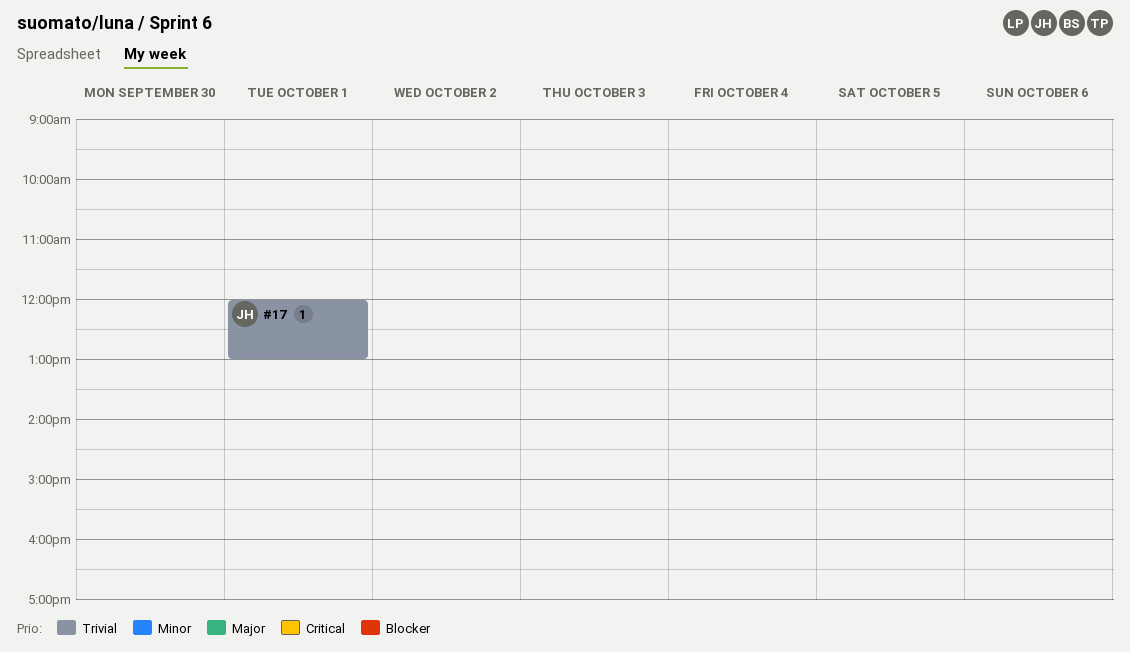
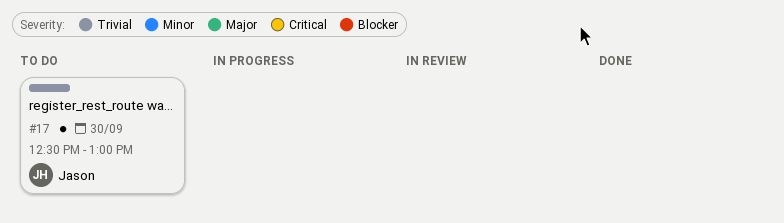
#17, day: Oct 1 -> Sep 30
#17, begins: 12:00 -> 12:30

